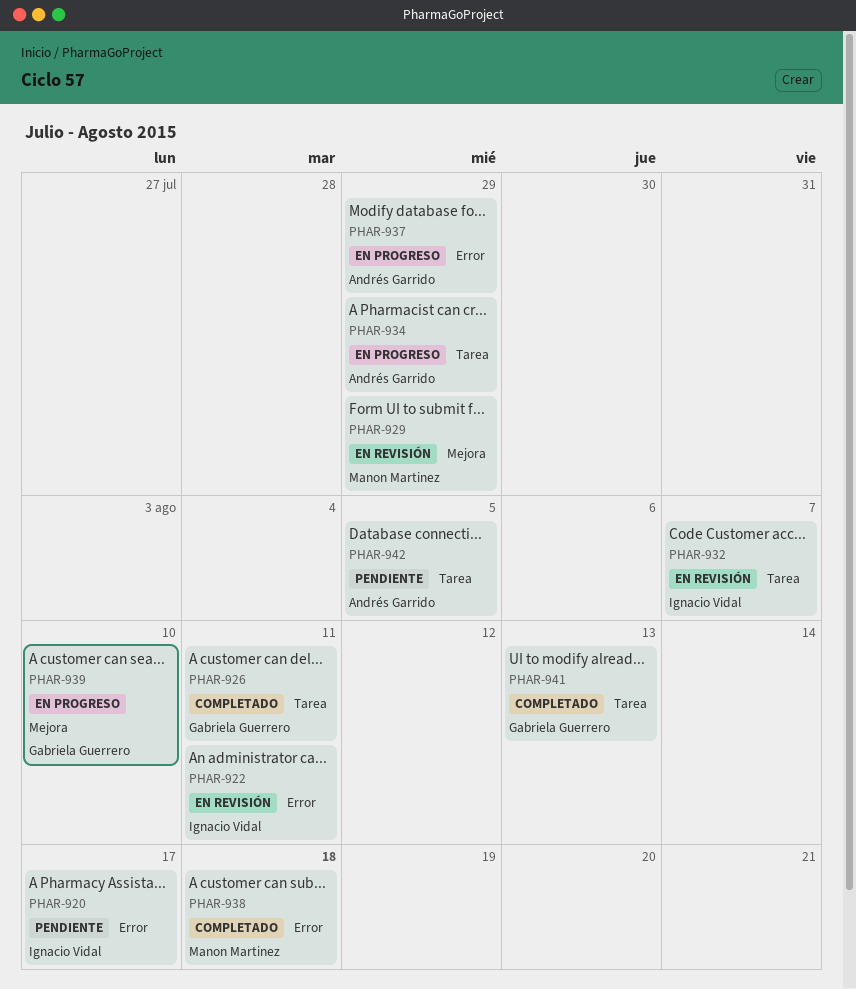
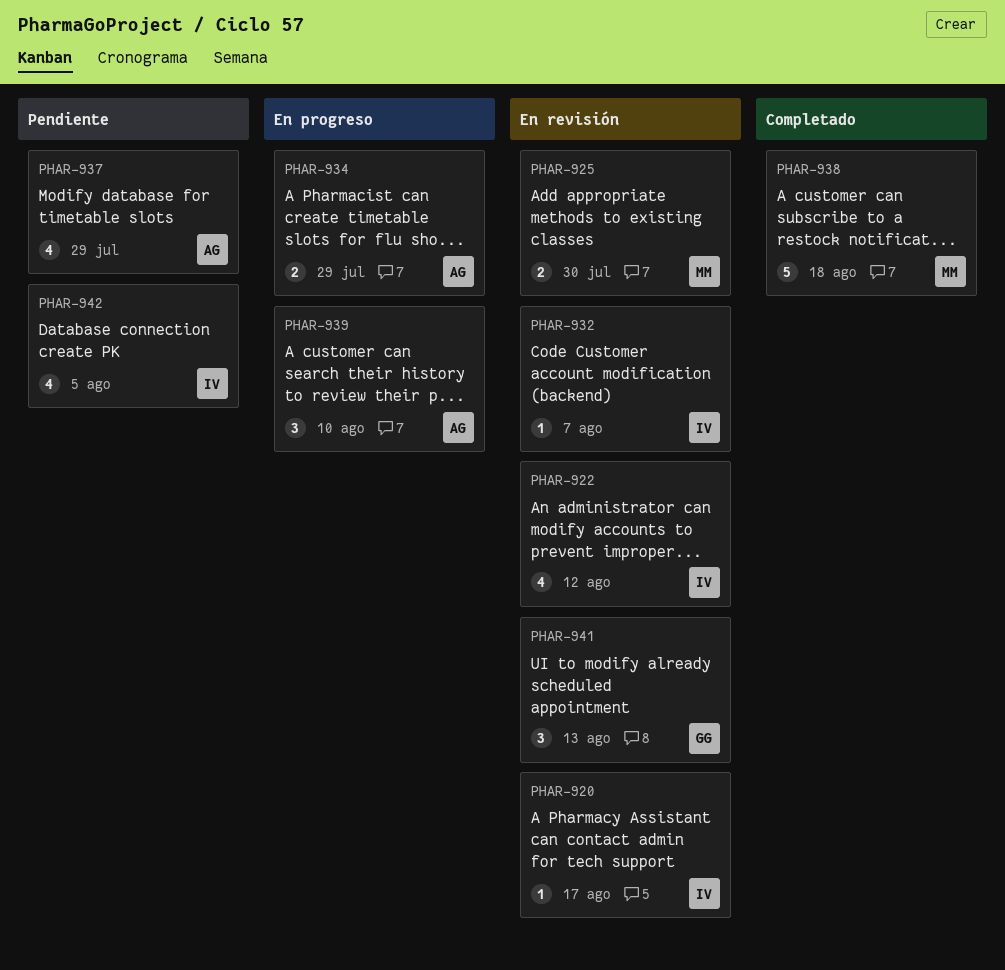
PHAR-920, status: Pendiente -> En revisión
PHAR-922, due: Aug 11 -> Aug 12
PHAR-925: none -> present
PHAR-926: present -> none
PHAR-929: present -> none
PHAR-937, status: En progreso -> Pendiente
PHAR-939, owner: Gabriela Guerrero -> Andrés Garrido
PHAR-941, status: Completado -> En revisión
PHAR-942, owner: Andrés Garrido -> Ignacio Vidal

